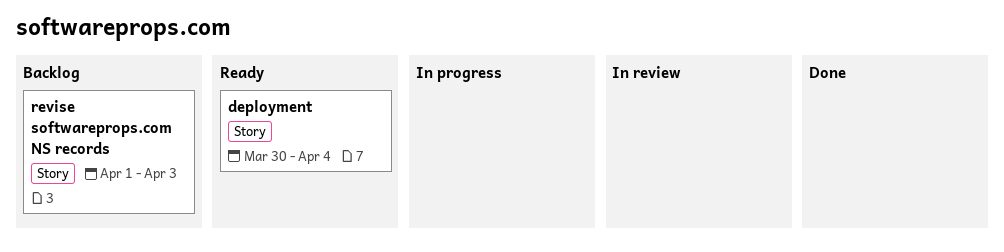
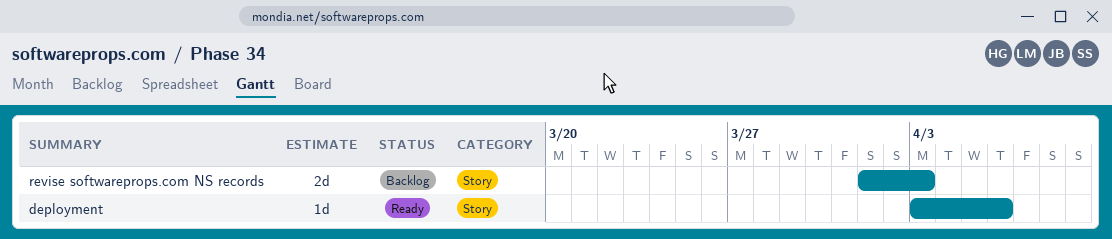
deployment, start: Mar 30 -> Apr 3
deployment, due: Apr 4 -> Apr 6

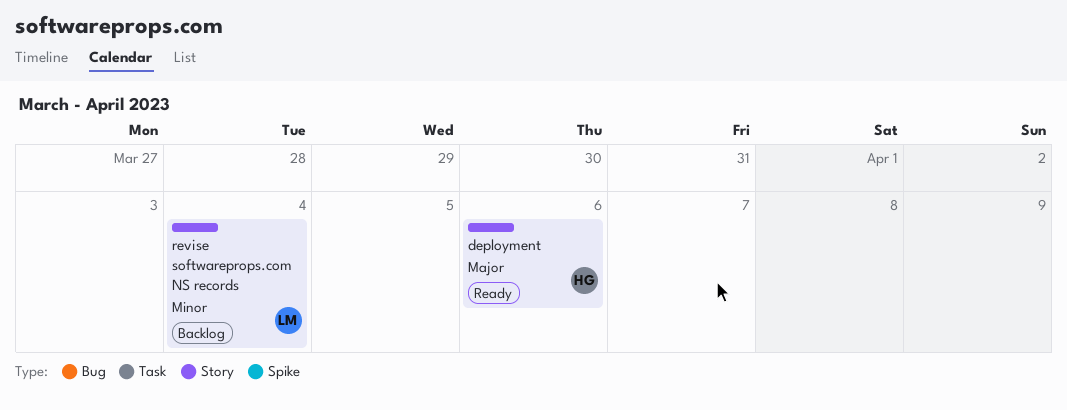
revise softwareprops.com NS records, due: Apr 3 -> Apr 4

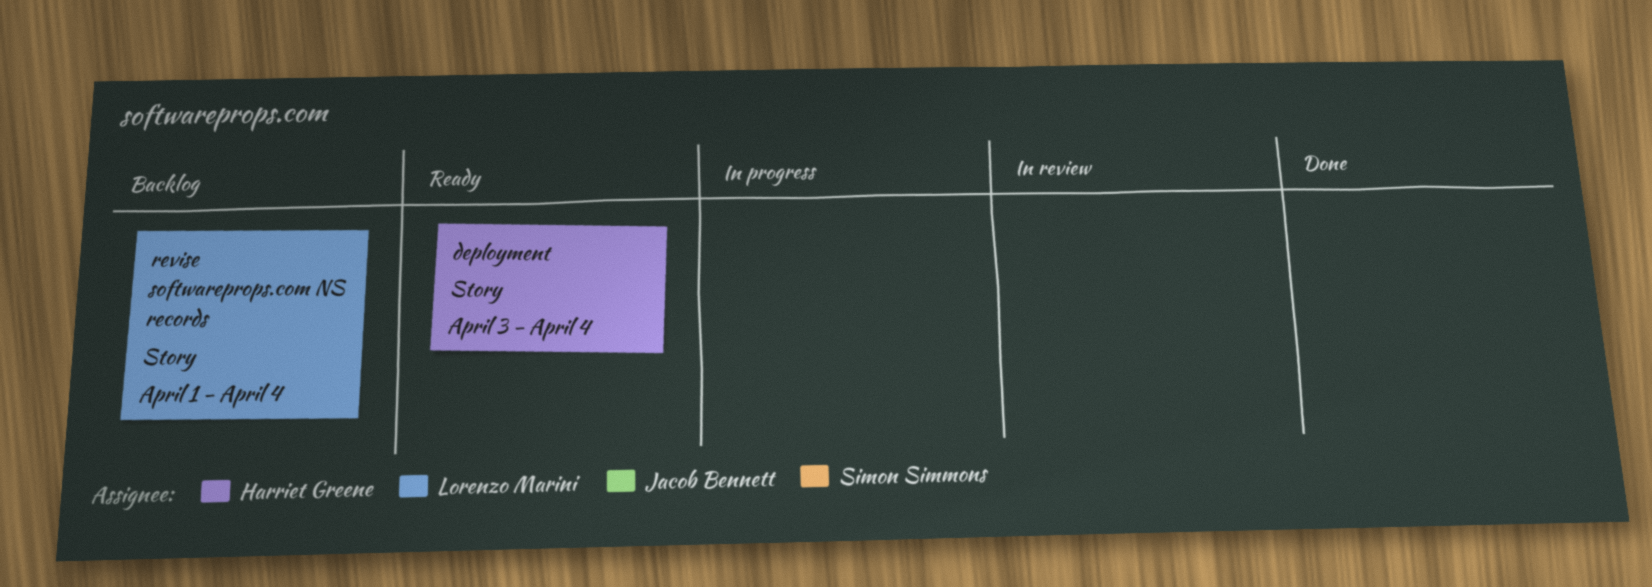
deployment, due: Apr 6 -> Apr 4

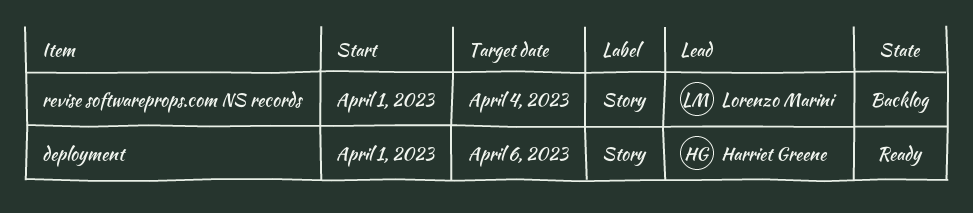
deployment, start: Apr 3 -> Apr 1
deployment, due: Apr 4 -> Apr 6

